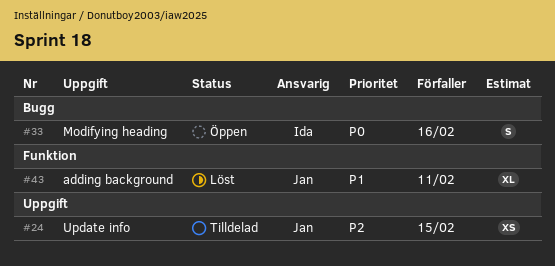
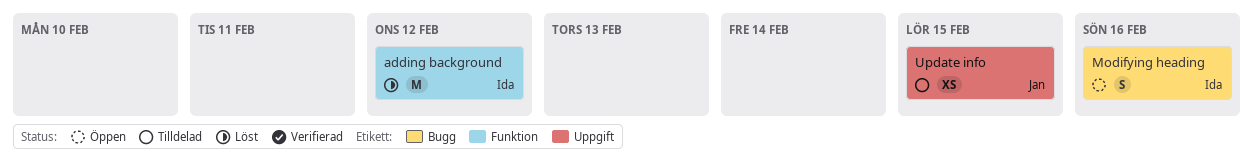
adding background, owner: Jan -> Ida
adding background, estimate: XL -> M
adding background, due: Feb 11 -> Feb 12

